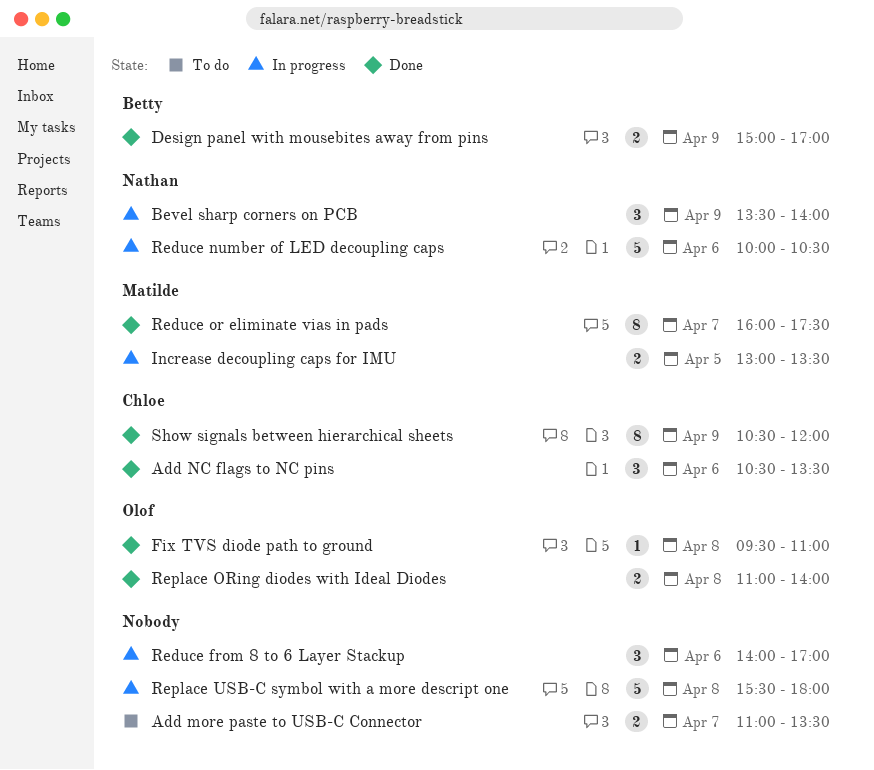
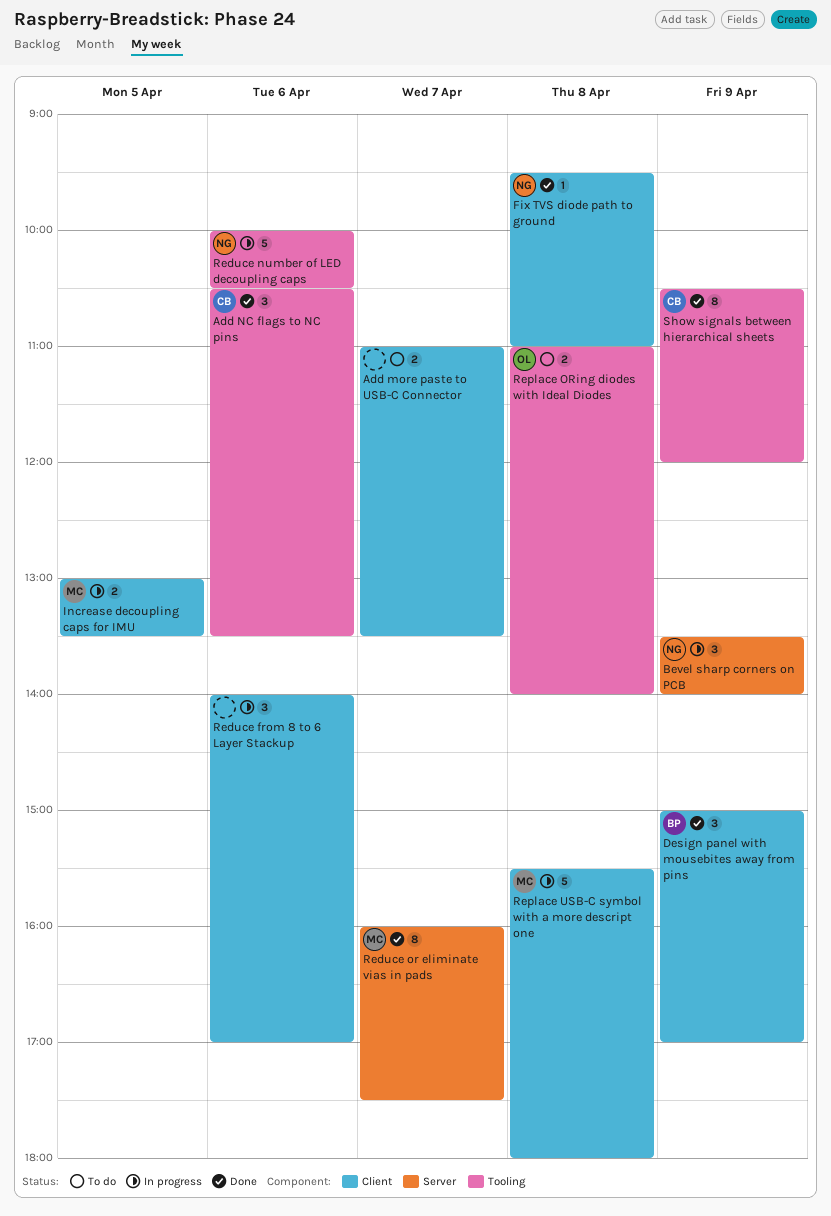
Design panel with mousebites away from pins, estimate: 2 -> 3
Fix TVS diode path to ground, owner: Olof -> Nathan
Replace ORing diodes with Ideal Diodes, status: Done -> To do
Replace USB-C symbol with a more descript one, owner: none -> Matilde

